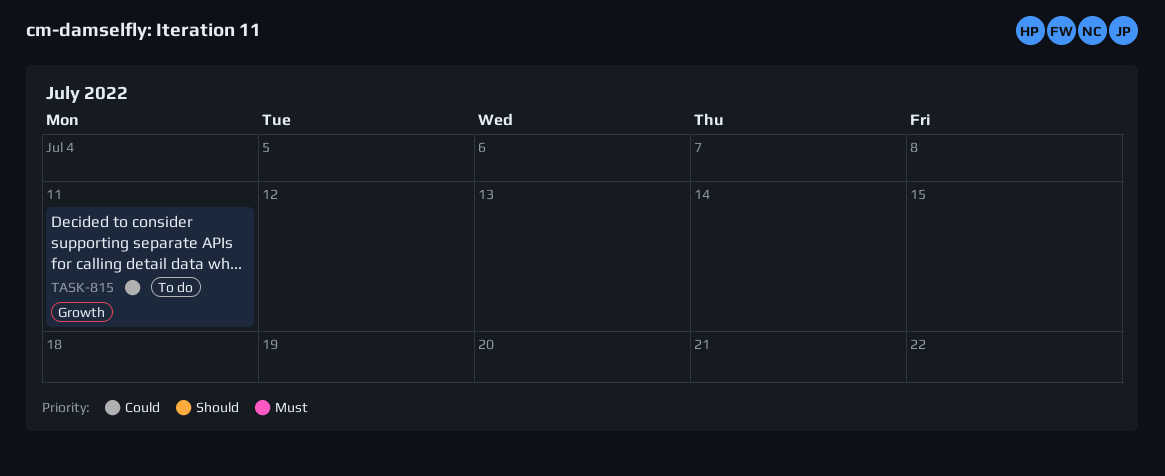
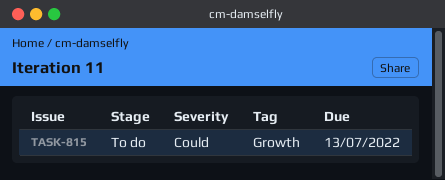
TASK-815, due: Jul 11 -> Jul 13

